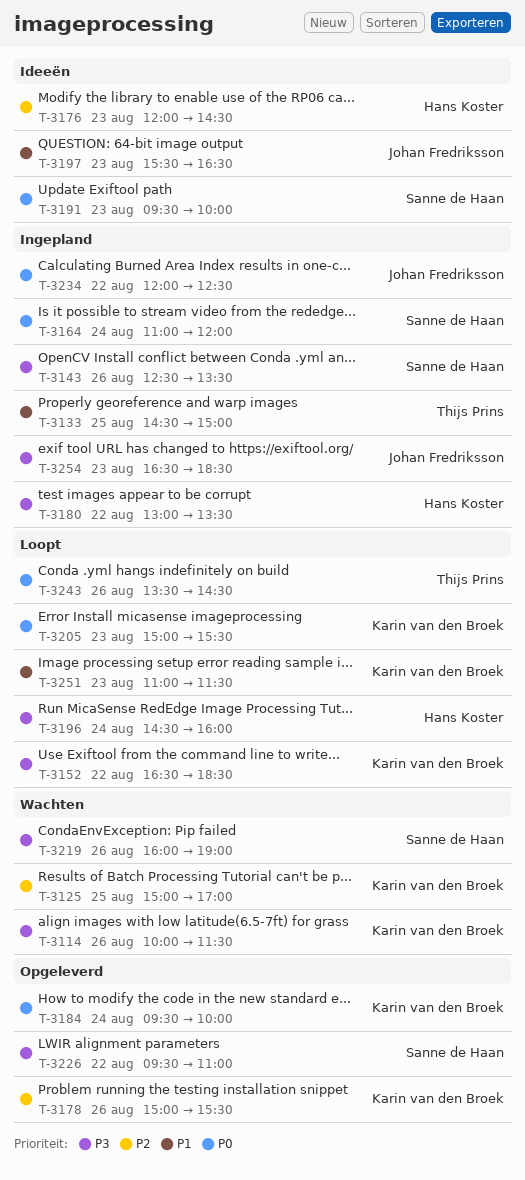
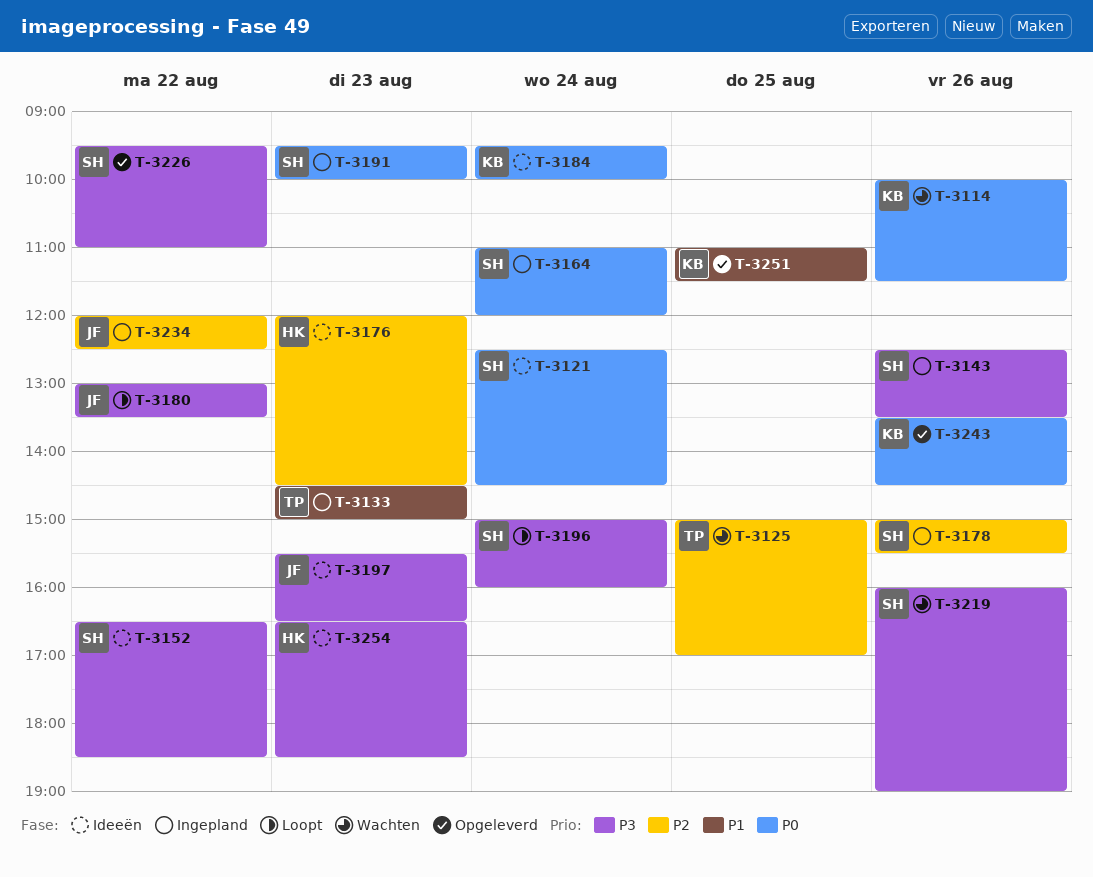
T-3114, priority: P3 -> P0
T-3121: none -> present
T-3125, owner: Karin van den Broek -> Thijs Prins
T-3133, day: Aug 25 -> Aug 23
T-3152, status: Loopt -> Ideeën
T-3152, owner: Karin van den Broek -> Sanne de Haan
T-3178, status: Opgeleverd -> Ingepland
T-3178, owner: Karin van den Broek -> Sanne de Haan
T-3180, status: Ingepland -> Loopt
T-3180, owner: Hans Koster -> Johan Fredriksson
T-3184, status: Opgeleverd -> Ideeën
T-3191, status: Ideeën -> Ingepland
T-3196, owner: Hans Koster -> Sanne de Haan
T-3196, begins: 14:30 -> 15:00
T-3197, priority: P1 -> P3
T-3205: present -> none
T-3234, priority: P0 -> P2
T-3243, status: Loopt -> Opgeleverd
T-3243, owner: Thijs Prins -> Karin van den Broek
T-3251, status: Loopt -> Opgeleverd
T-3251, day: Aug 23 -> Aug 25
T-3254, status: Ingepland -> Ideeën
T-3254, owner: Johan Fredriksson -> Hans Koster

